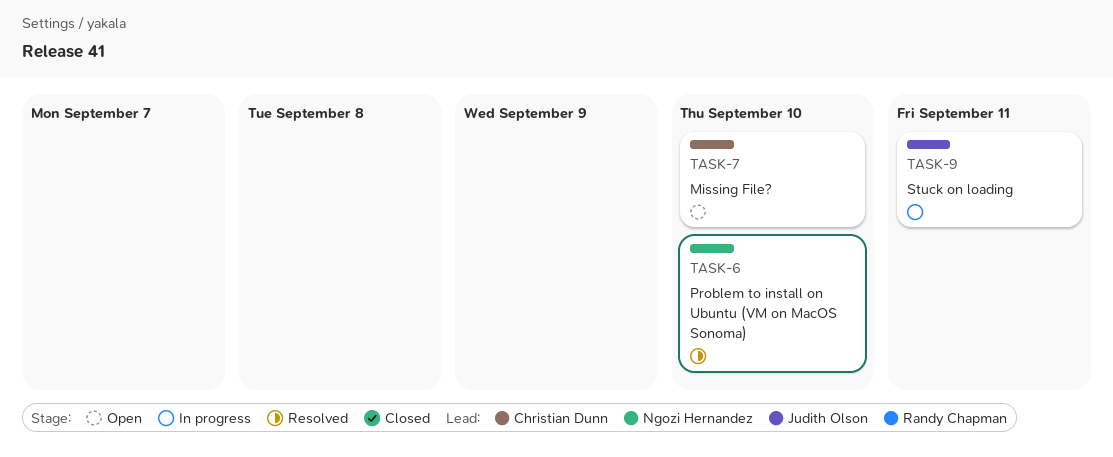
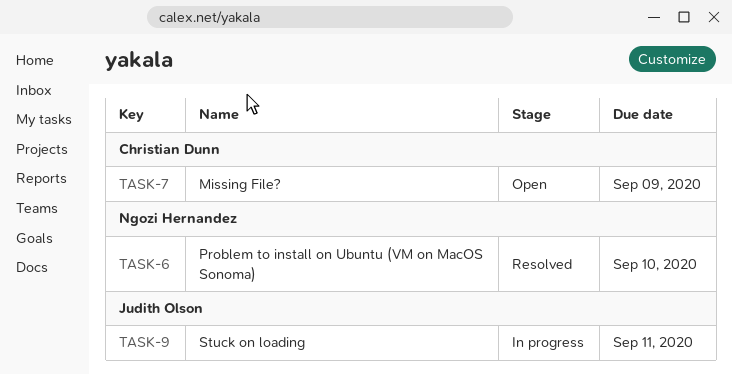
TASK-7, due: Sep 10 -> Sep 9

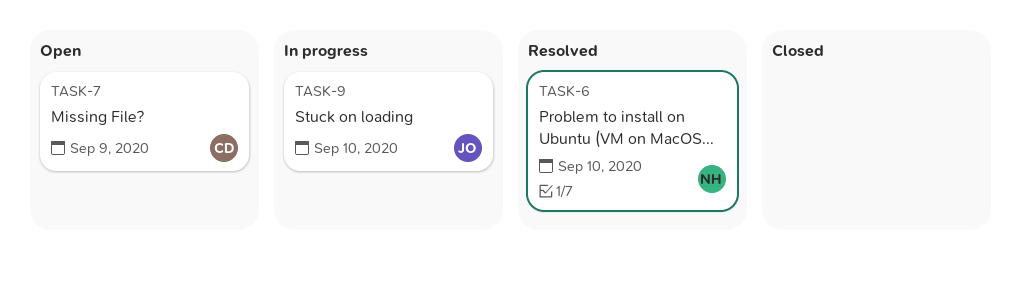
TASK-9, due: Sep 11 -> Sep 10

